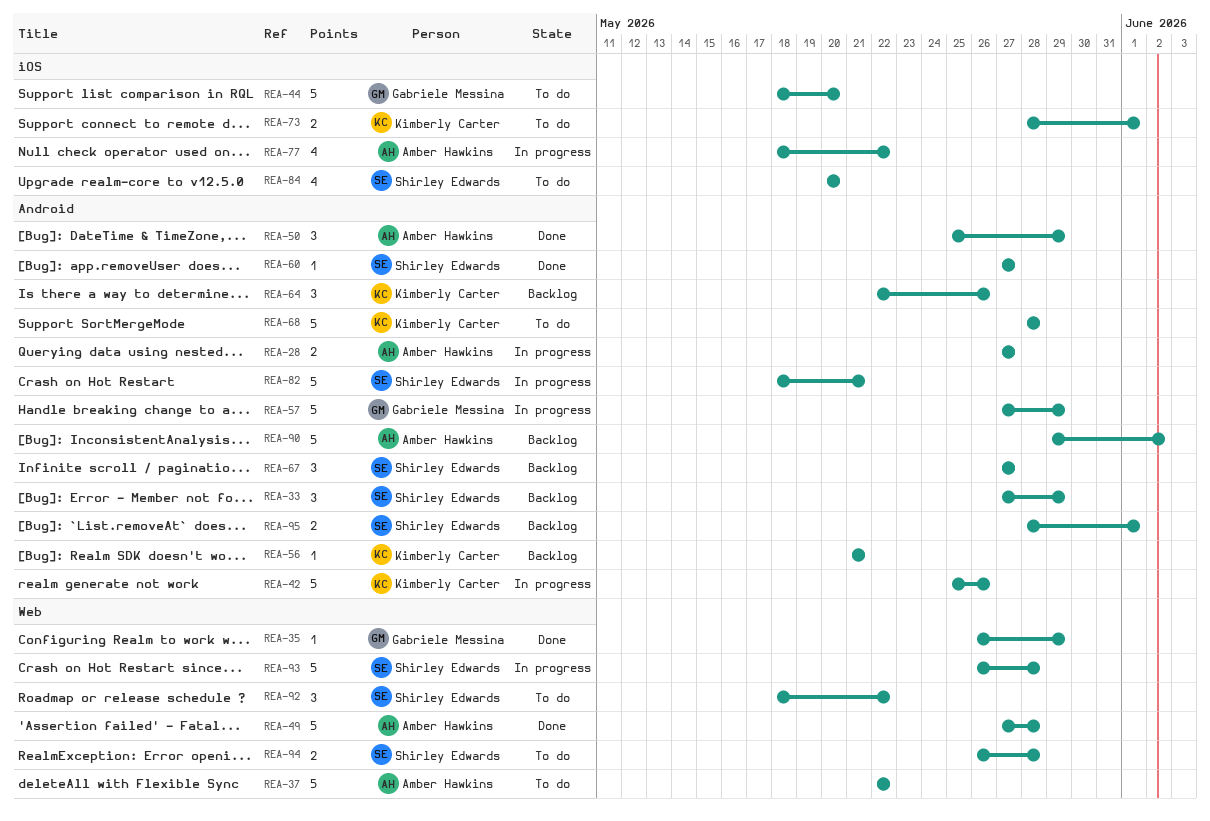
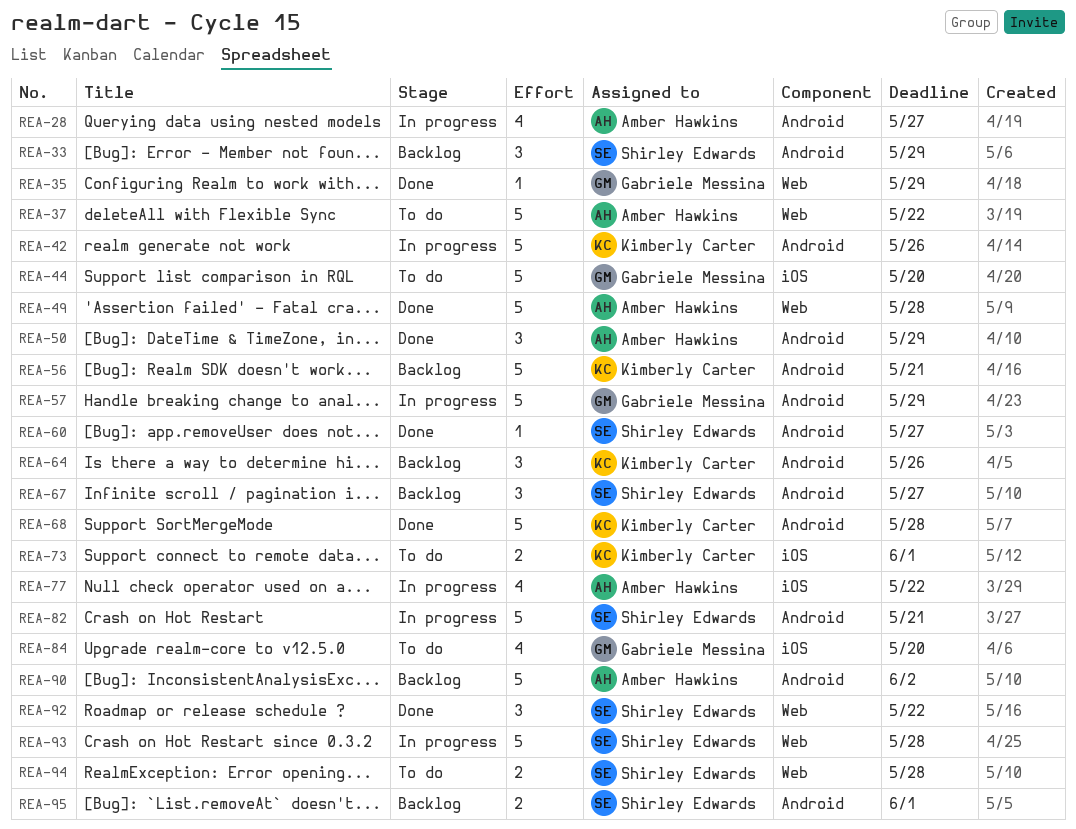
REA-28, estimate: 2 -> 4
REA-56, estimate: 1 -> 5
REA-68, status: To do -> Done
REA-84, owner: Shirley Edwards -> Gabriele Messina
REA-92, status: To do -> Done

